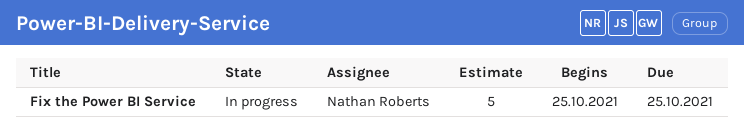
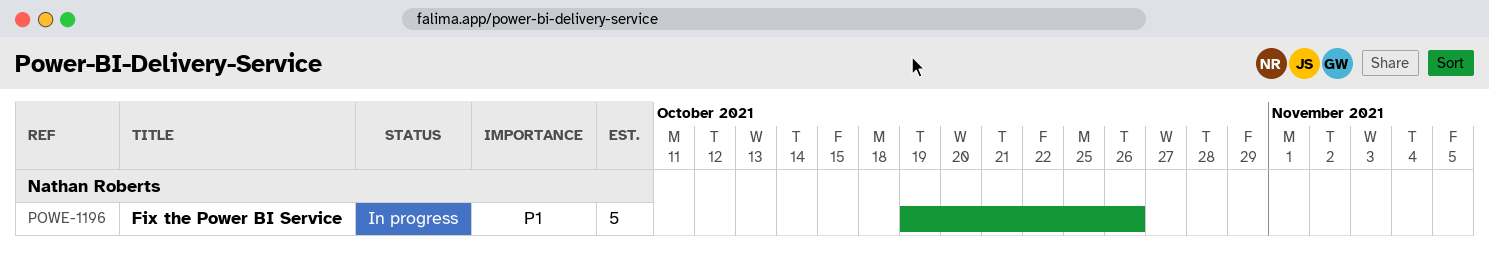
Fix the Power BI Service, start: Oct 25 -> Oct 19
Fix the Power BI Service, due: Oct 25 -> Oct 26

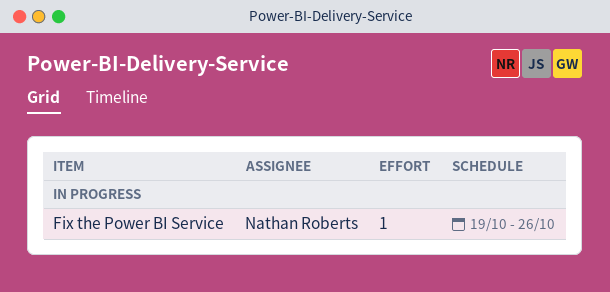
Fix the Power BI Service, estimate: 5 -> 1

